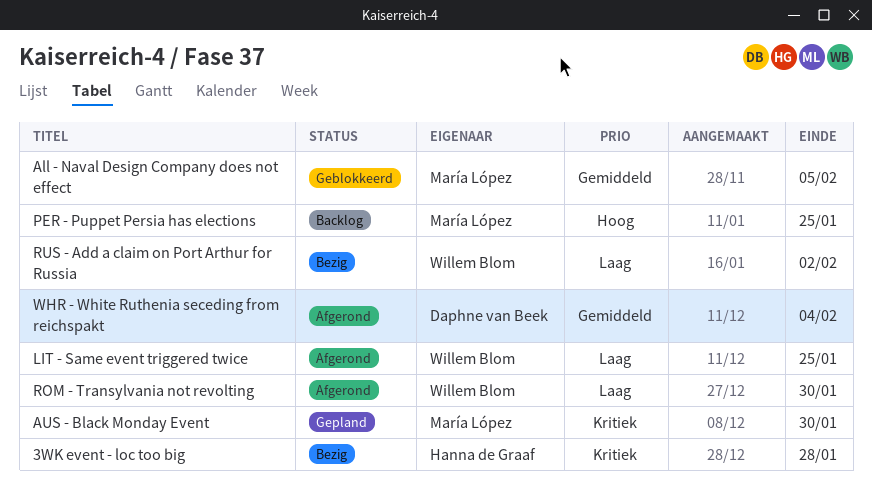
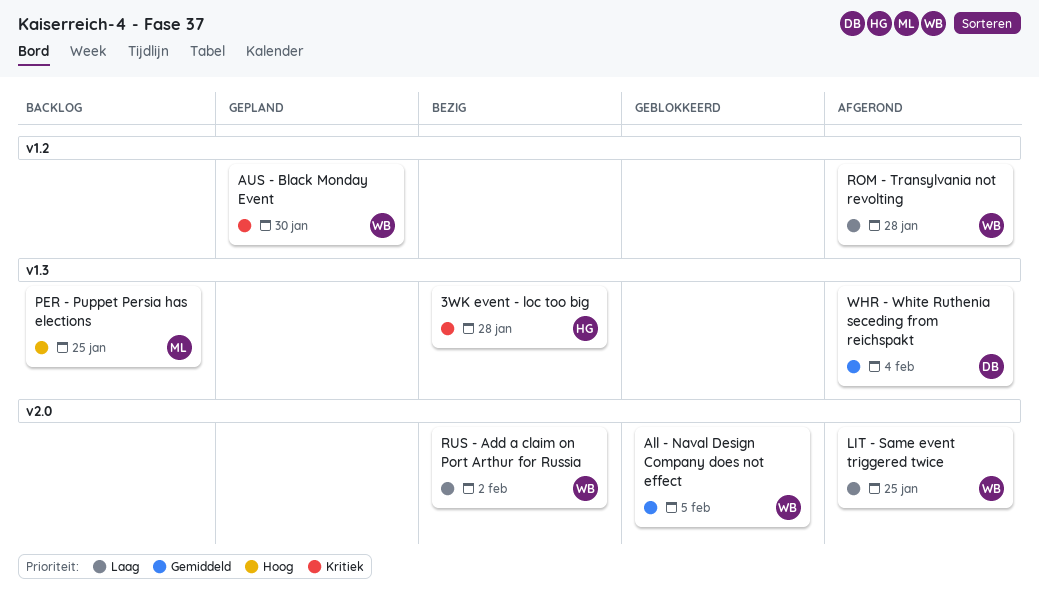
All - Naval Design Company does not effect, owner: María López -> Willem Blom
AUS - Black Monday Event, owner: María López -> Willem Blom
ROM - Transylvania not revolting, due: Jan 30 -> Jan 28

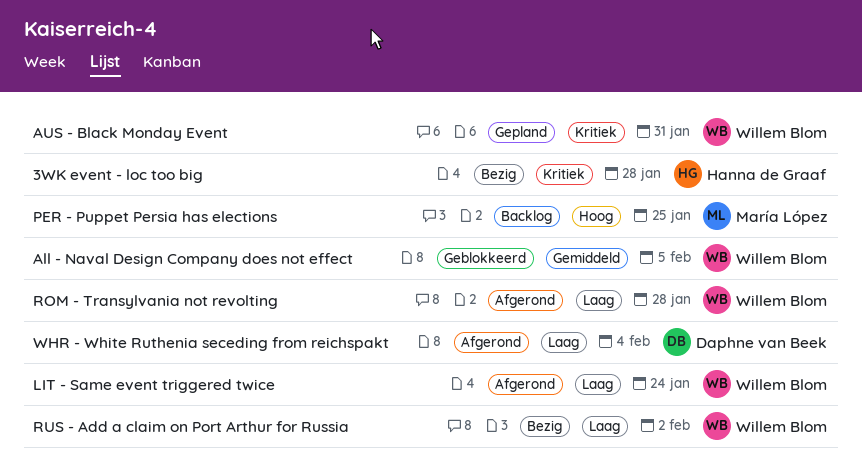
AUS - Black Monday Event, due: Jan 30 -> Jan 31
LIT - Same event triggered twice, due: Jan 25 -> Jan 24
WHR - White Ruthenia seceding from reichspakt, priority: Gemiddeld -> Laag

